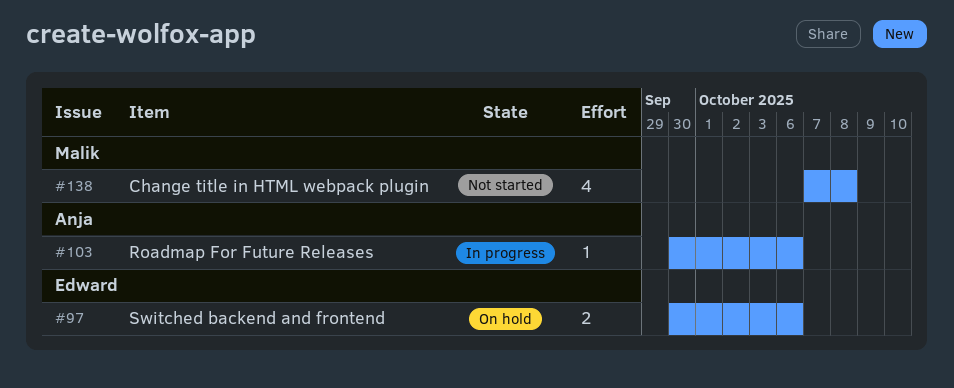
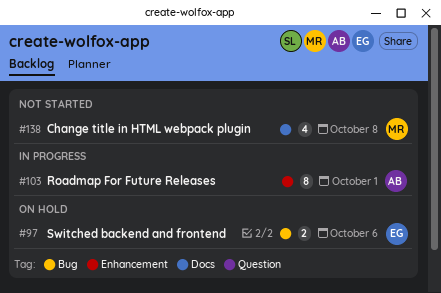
#103, estimate: 1 -> 8
#103, due: Oct 6 -> Oct 1

